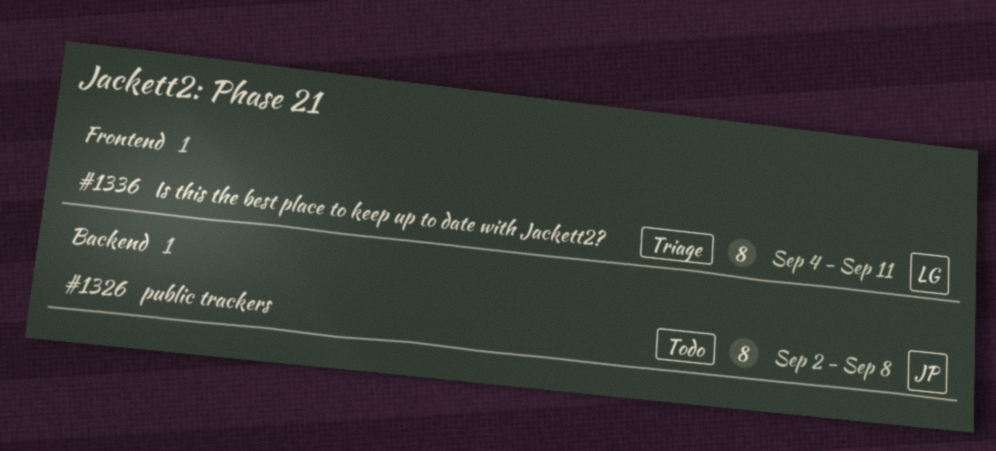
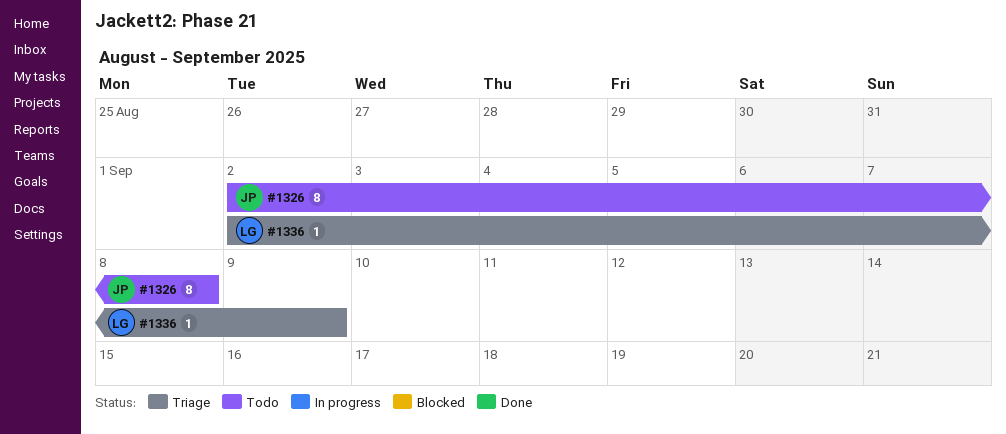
#1336, estimate: 8 -> 1
#1336, start: Sep 4 -> Sep 2
#1336, due: Sep 11 -> Sep 9

